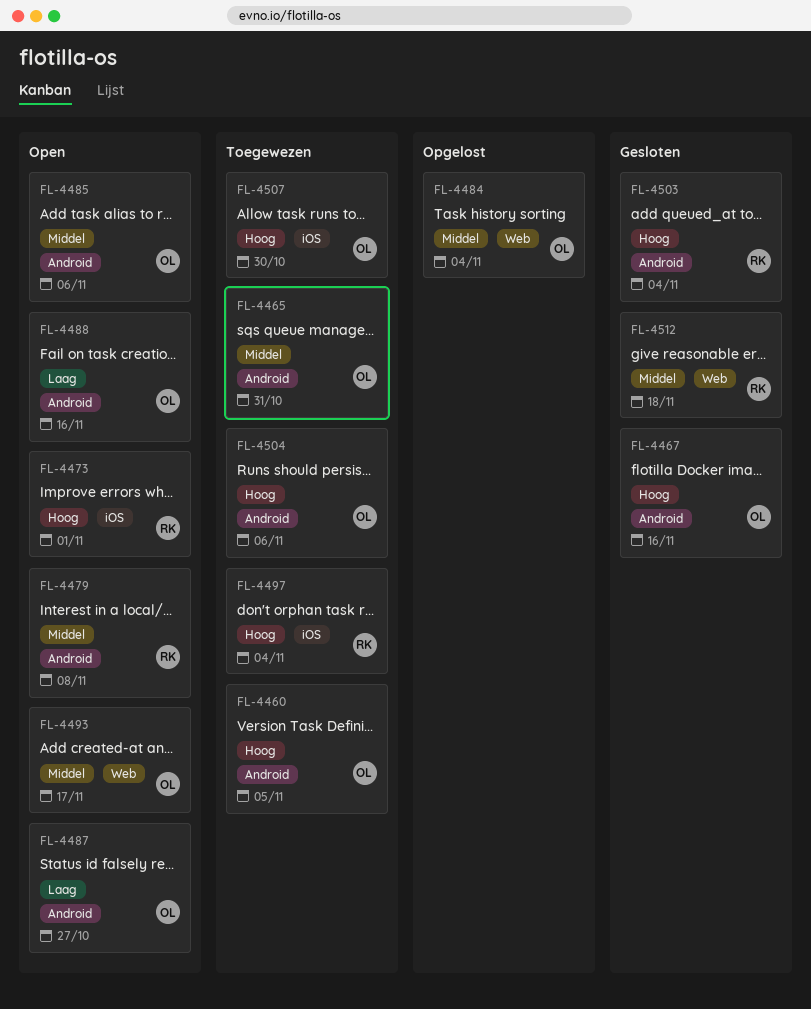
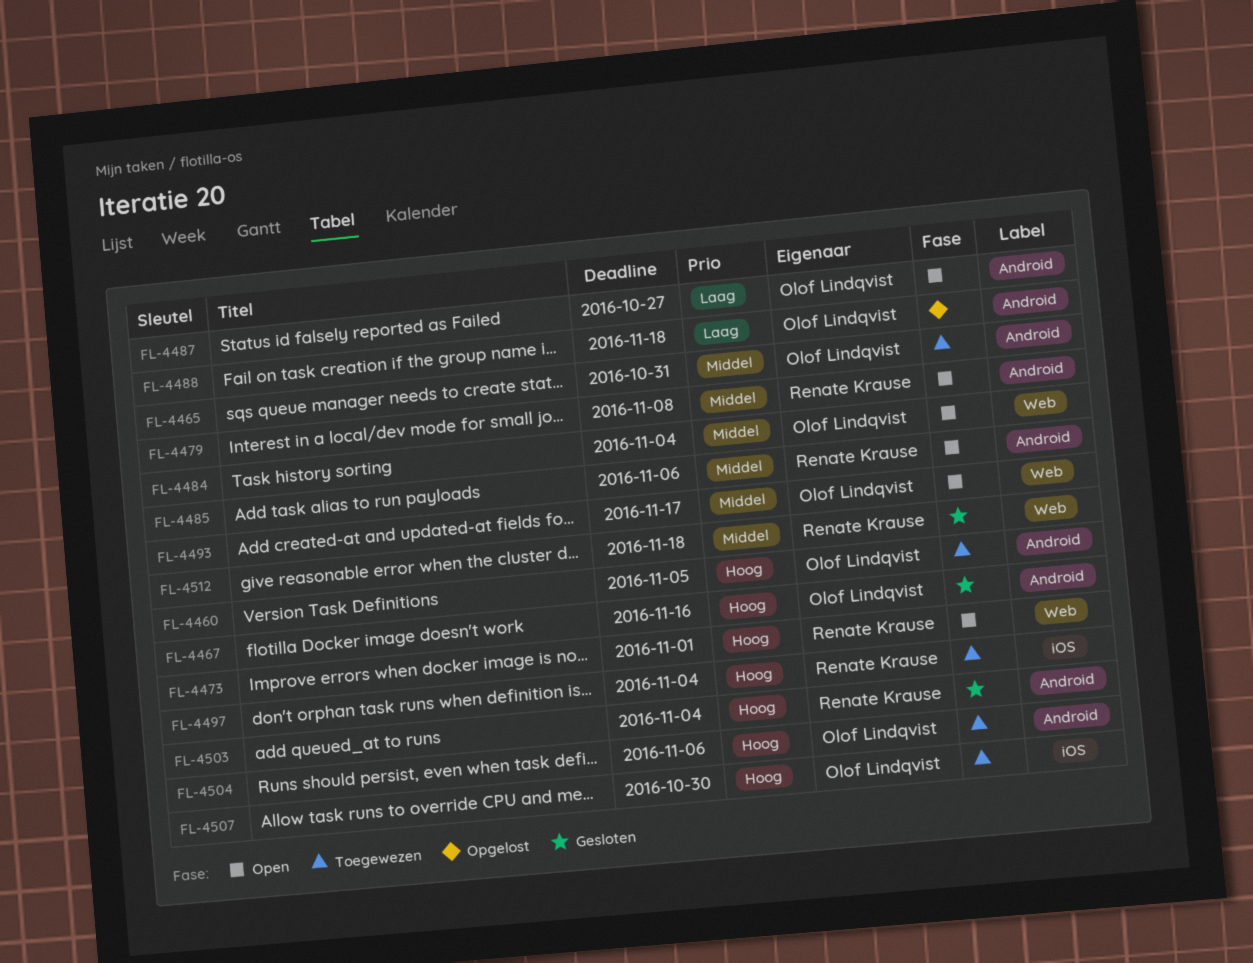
FL-4473, label: iOS -> Web
FL-4484, status: Opgelost -> Open
FL-4485, owner: Olof Lindqvist -> Renate Krause
FL-4488, status: Open -> Opgelost
FL-4488, due: Nov 16 -> Nov 18

